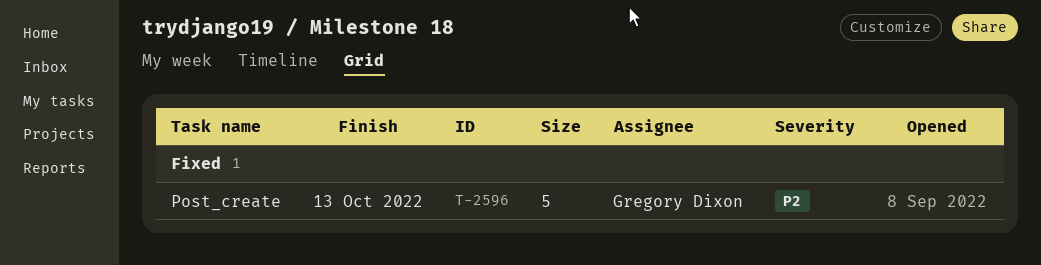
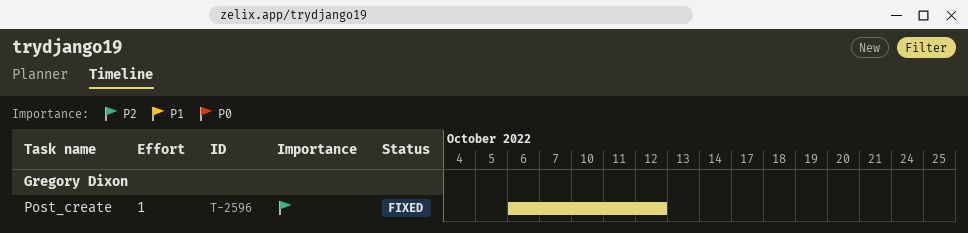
T-2596, estimate: 5 -> 1
T-2596, due: Oct 13 -> Oct 12

